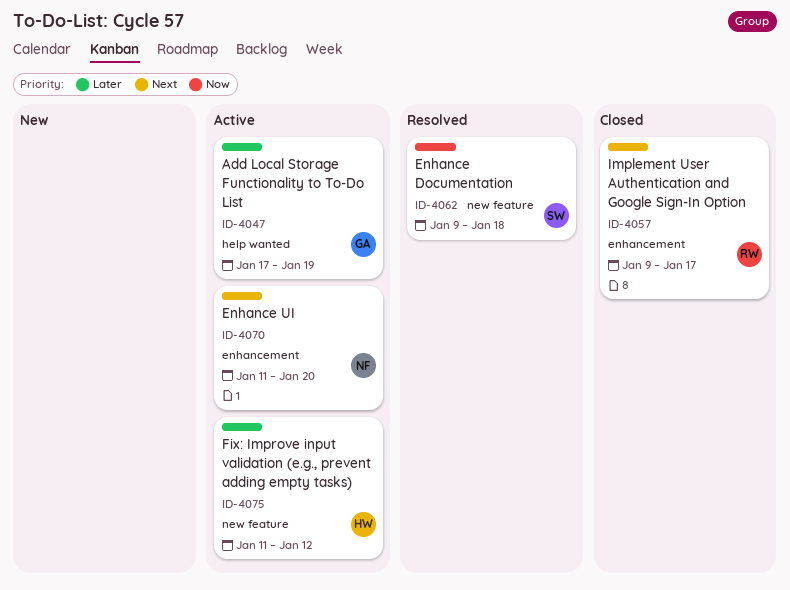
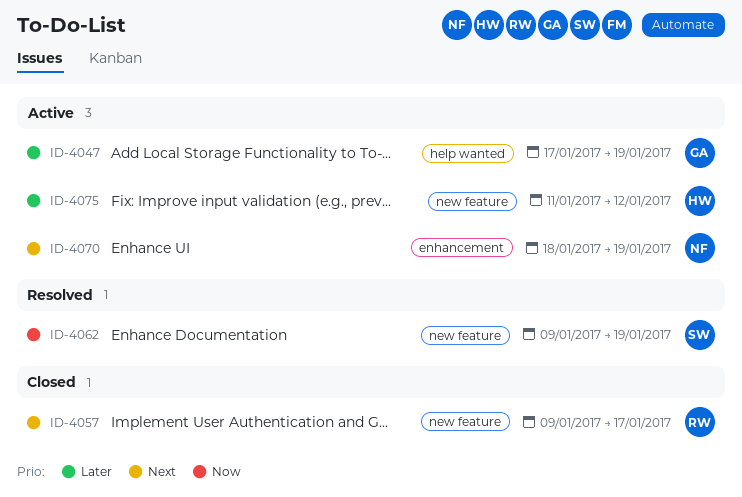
ID-4057, label: enhancement -> new feature
ID-4062, due: Jan 18 -> Jan 19
ID-4070, start: Jan 11 -> Jan 18
ID-4070, due: Jan 20 -> Jan 19

